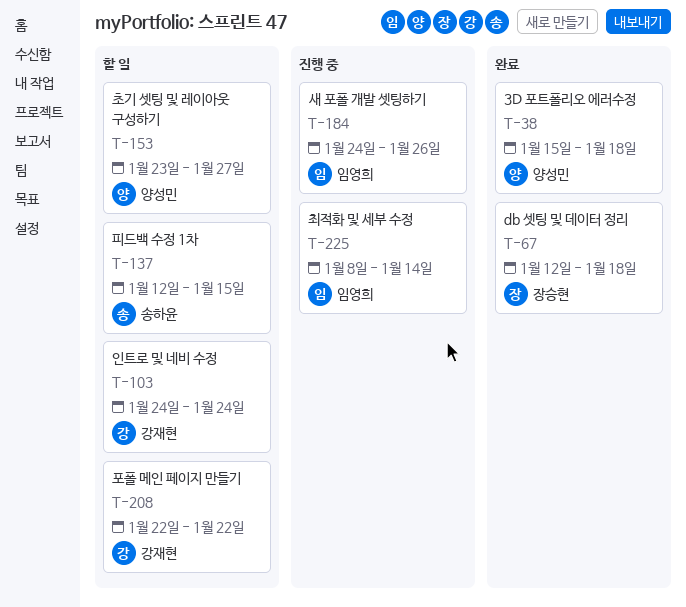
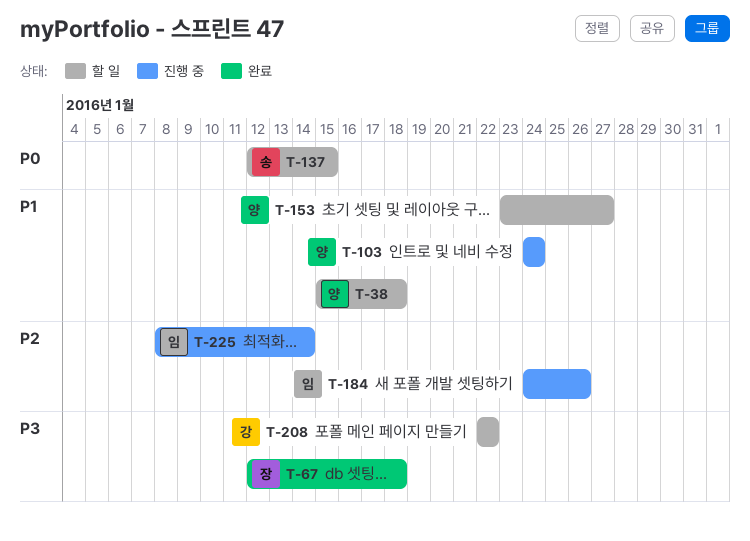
T-38, status: 완료 -> 할 일
T-103, status: 할 일 -> 진행 중
T-103, owner: 강재현 -> 양성민

